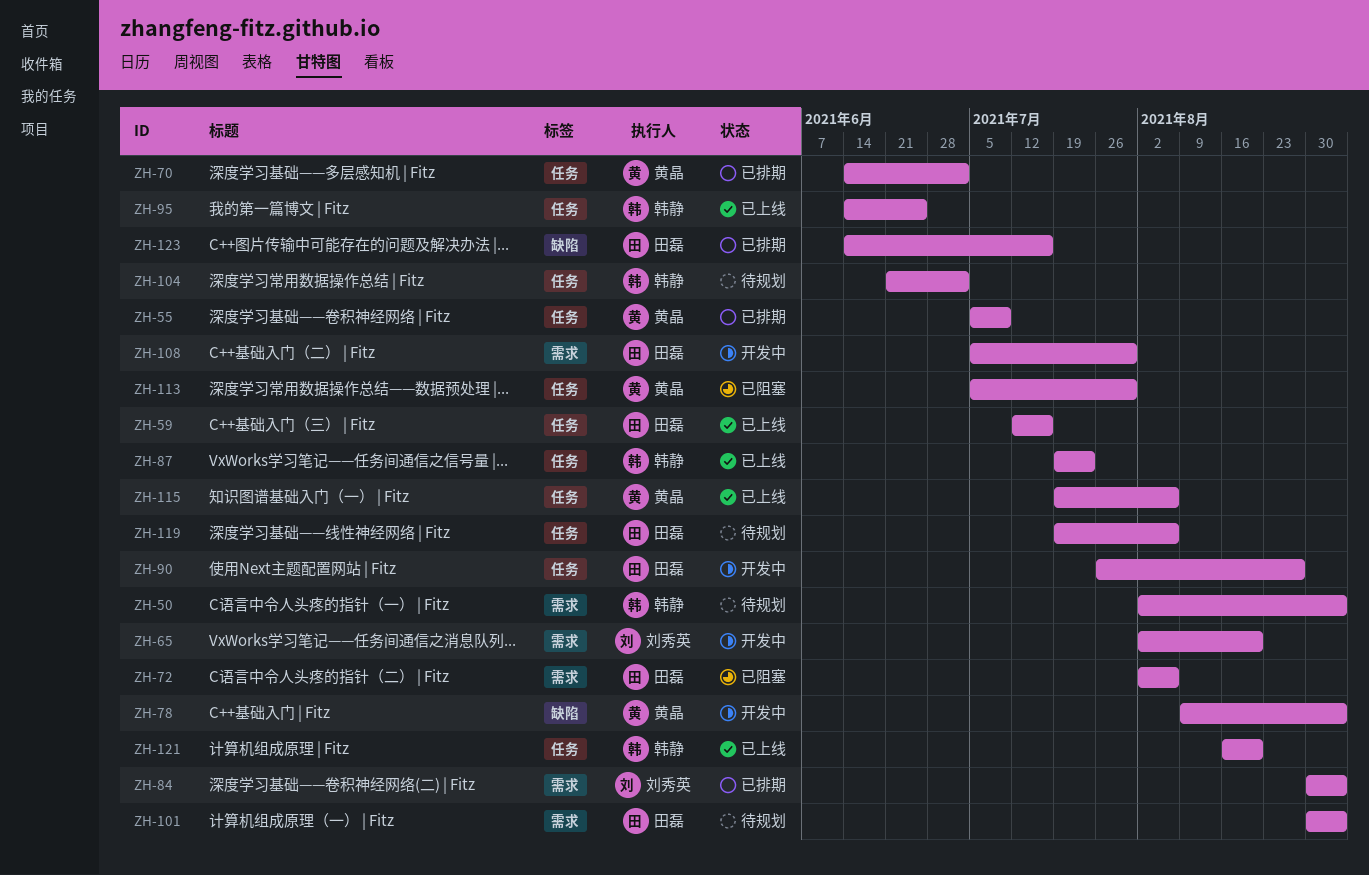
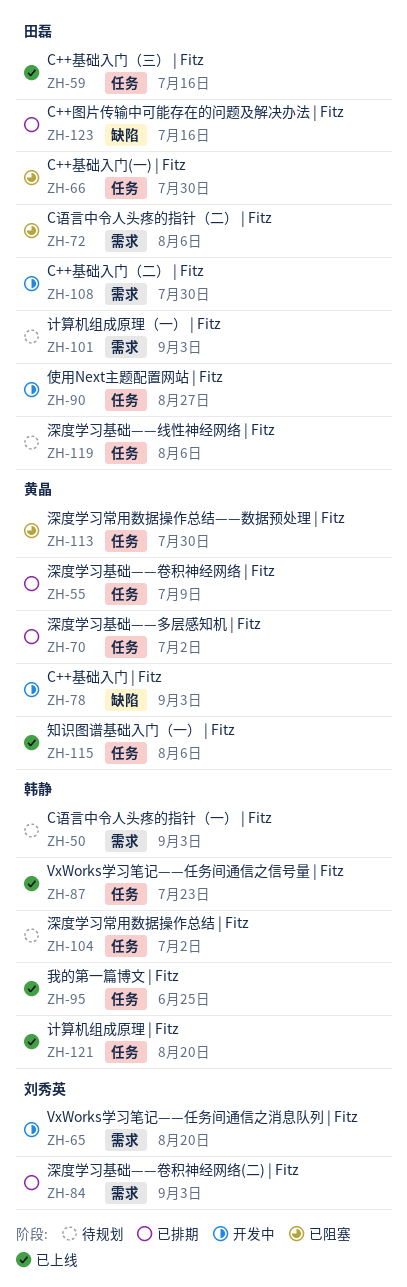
ZH-66: none -> present

